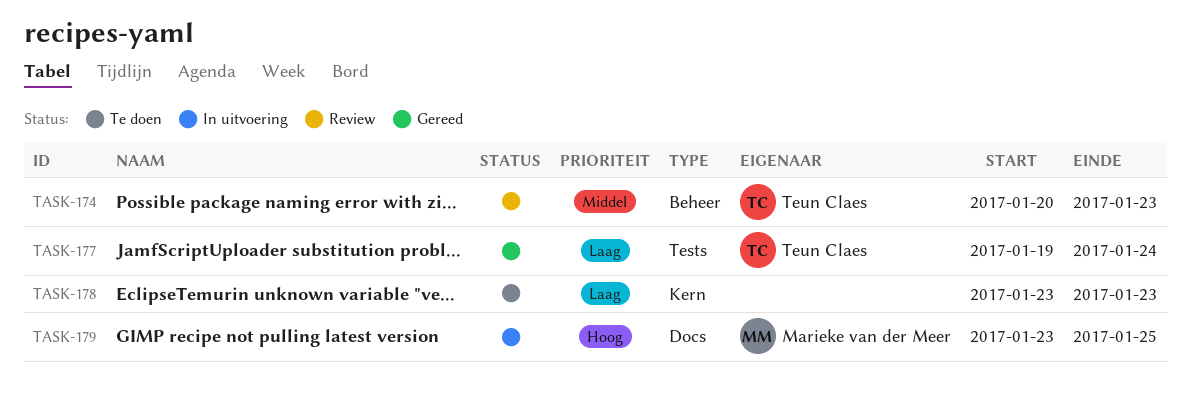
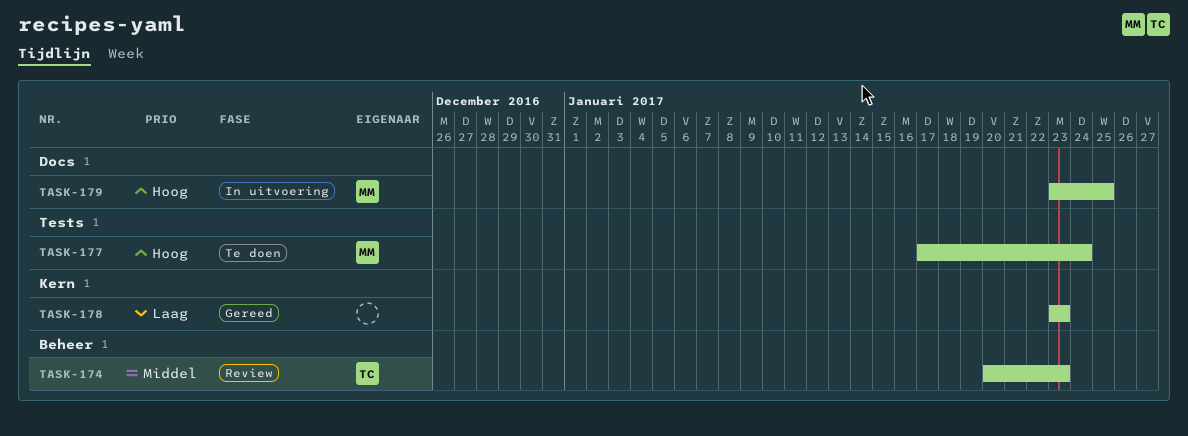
TASK-177, status: Gereed -> Te doen
TASK-177, owner: Teun Claes -> Marieke van der Meer
TASK-177, priority: Laag -> Hoog
TASK-177, start: Jan 19 -> Jan 17
TASK-178, status: Te doen -> Gereed

